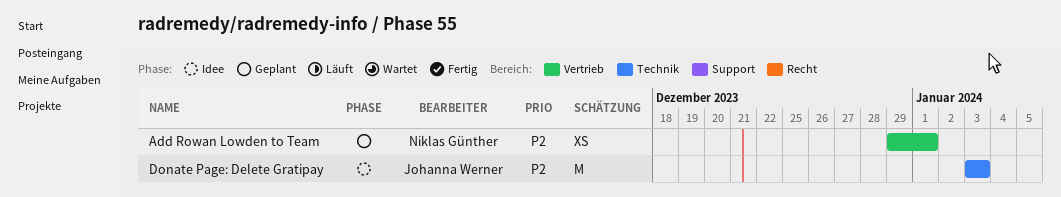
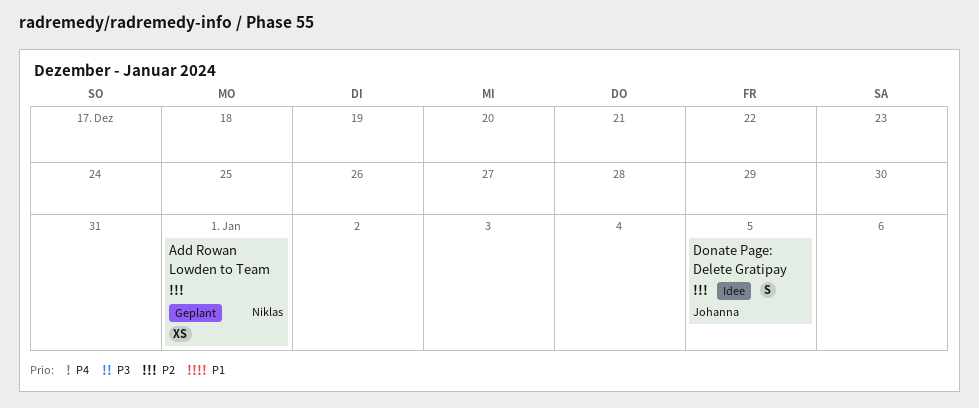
Donate Page: Delete Gratipay, estimate: M -> S
Donate Page: Delete Gratipay, due: Jan 3 -> Jan 5

